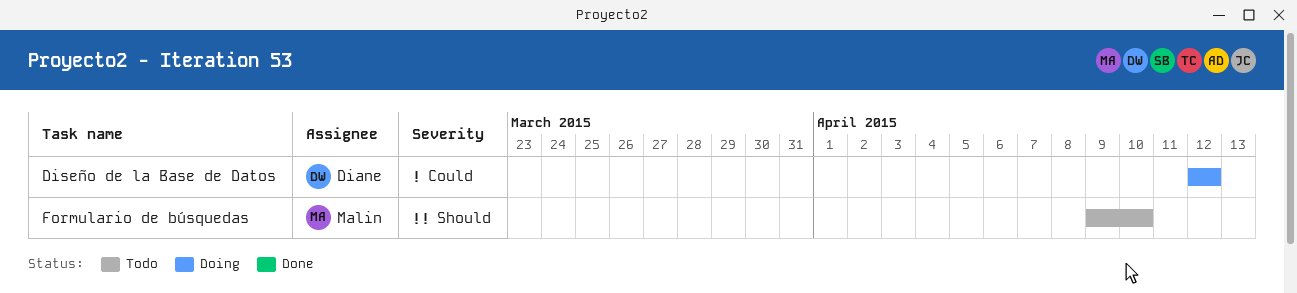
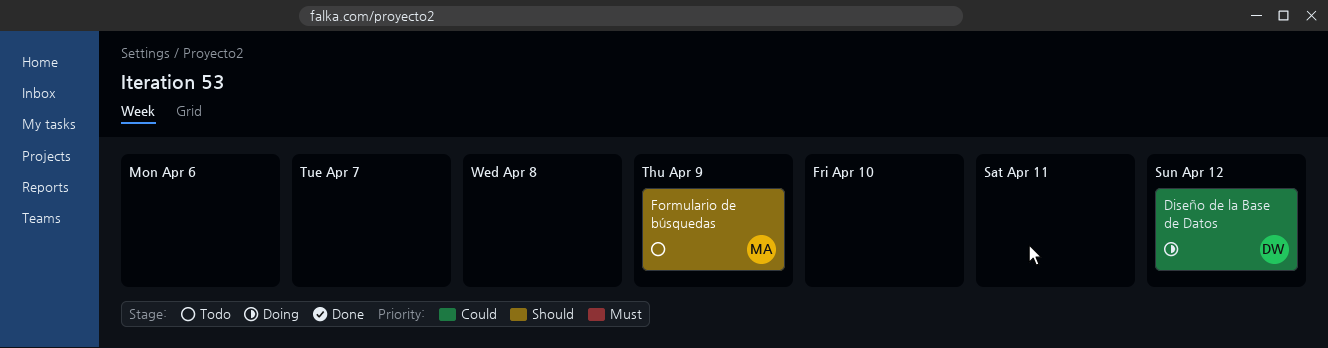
Formulario de búsquedas, due: Apr 10 -> Apr 9

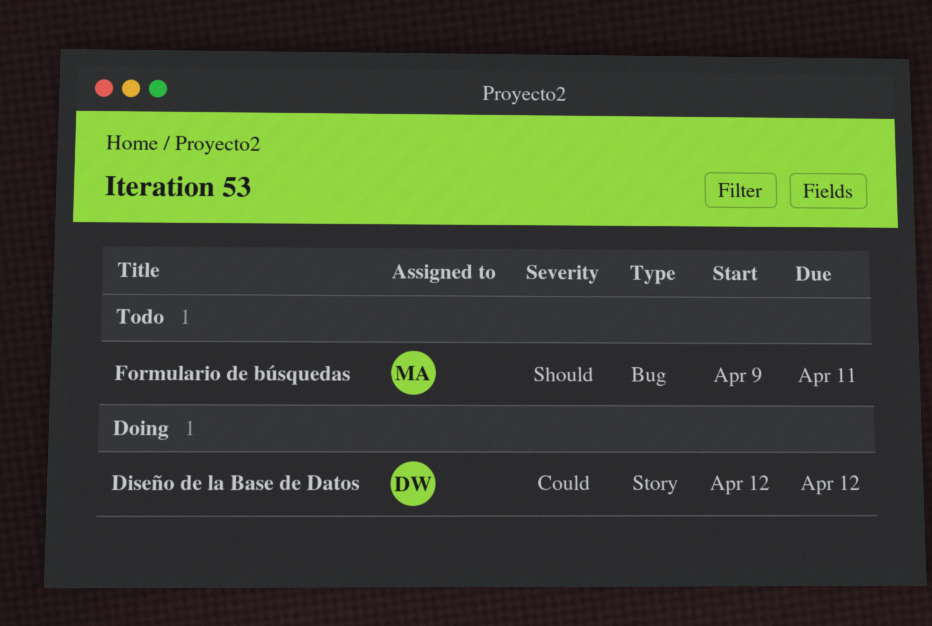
Formulario de búsquedas, due: Apr 9 -> Apr 11

